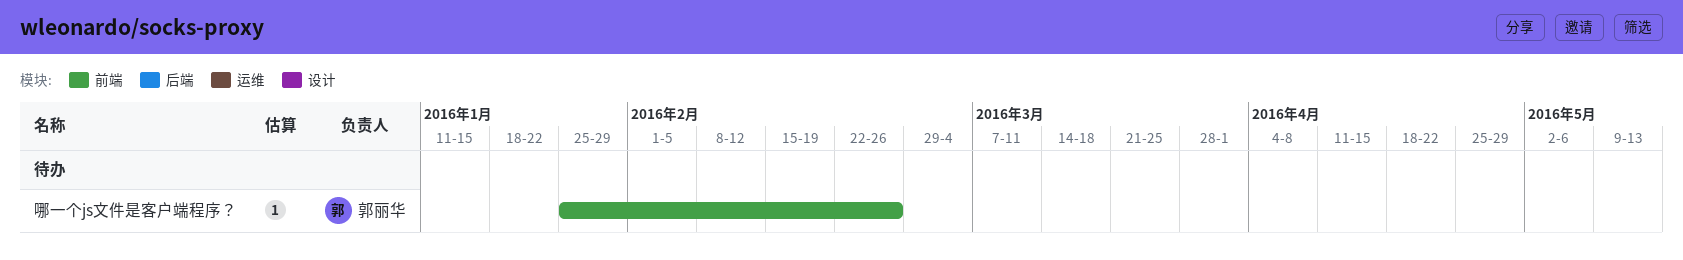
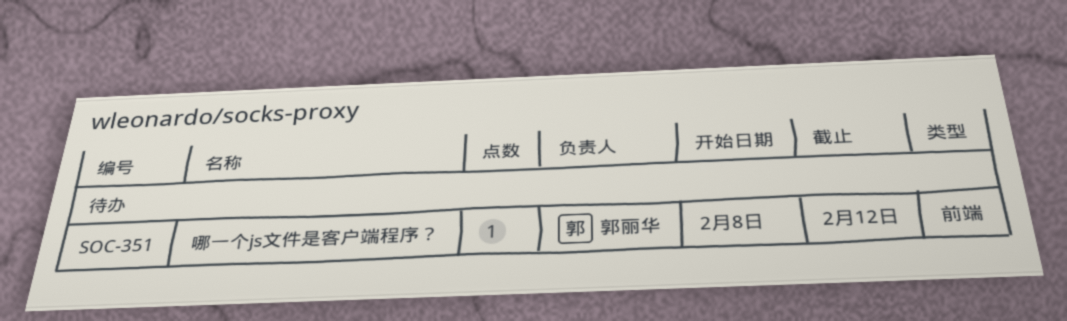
哪一个js文件是客户端程序？, start: Jan 25 -> Feb 8
哪一个js文件是客户端程序？, due: Feb 26 -> Feb 12

